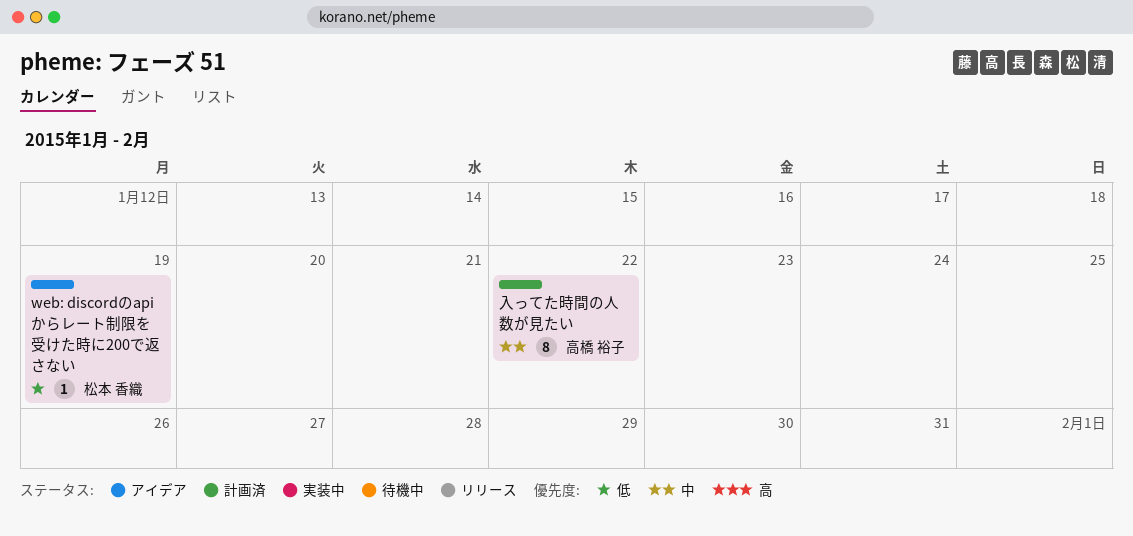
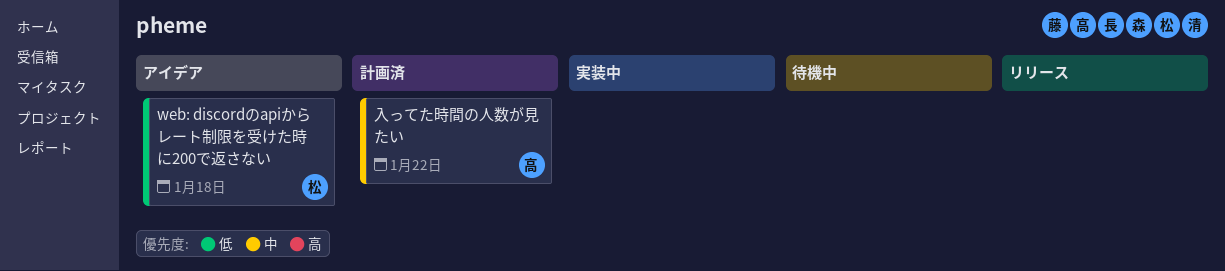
web: discordのapiからレート制限を受けた時に200で返さない, due: Jan 19 -> Jan 18

